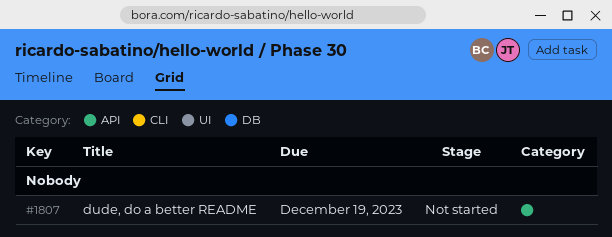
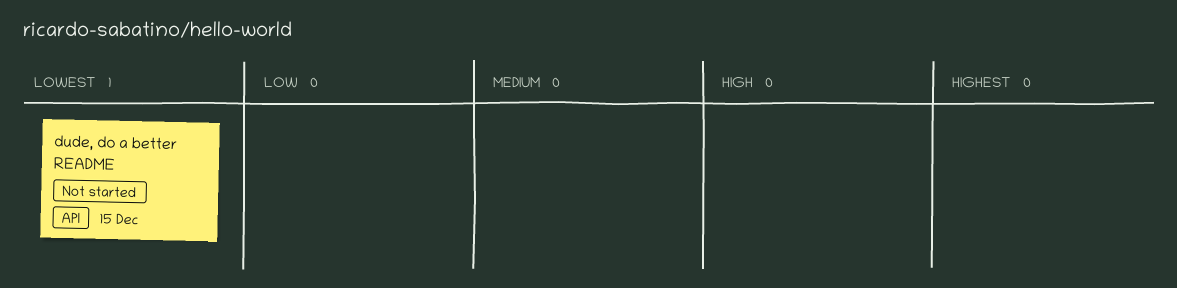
dude, do a better README, due: Dec 19 -> Dec 15

